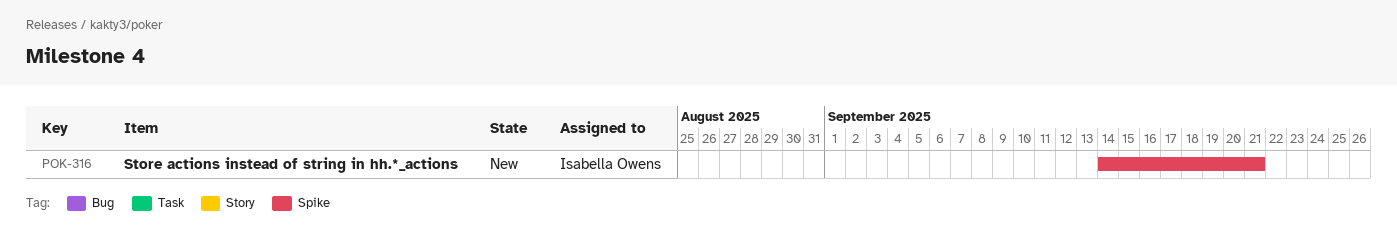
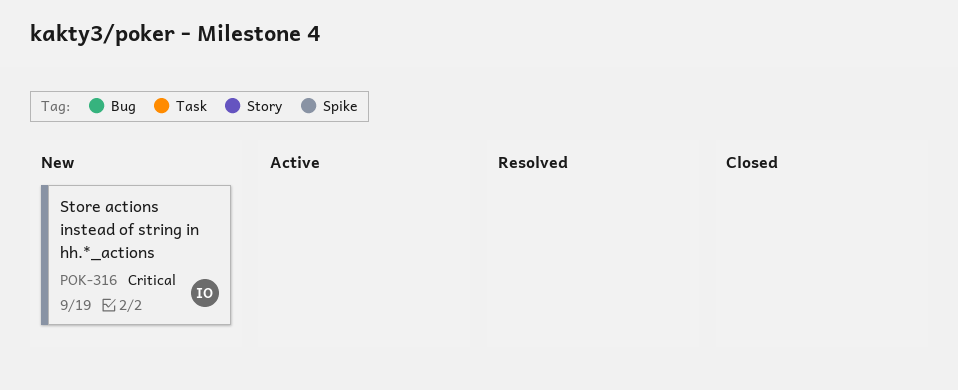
POK-316, due: Sep 21 -> Sep 19

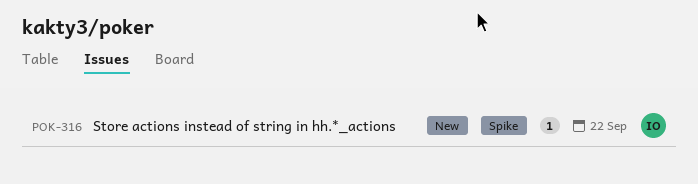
POK-316, due: Sep 19 -> Sep 22

